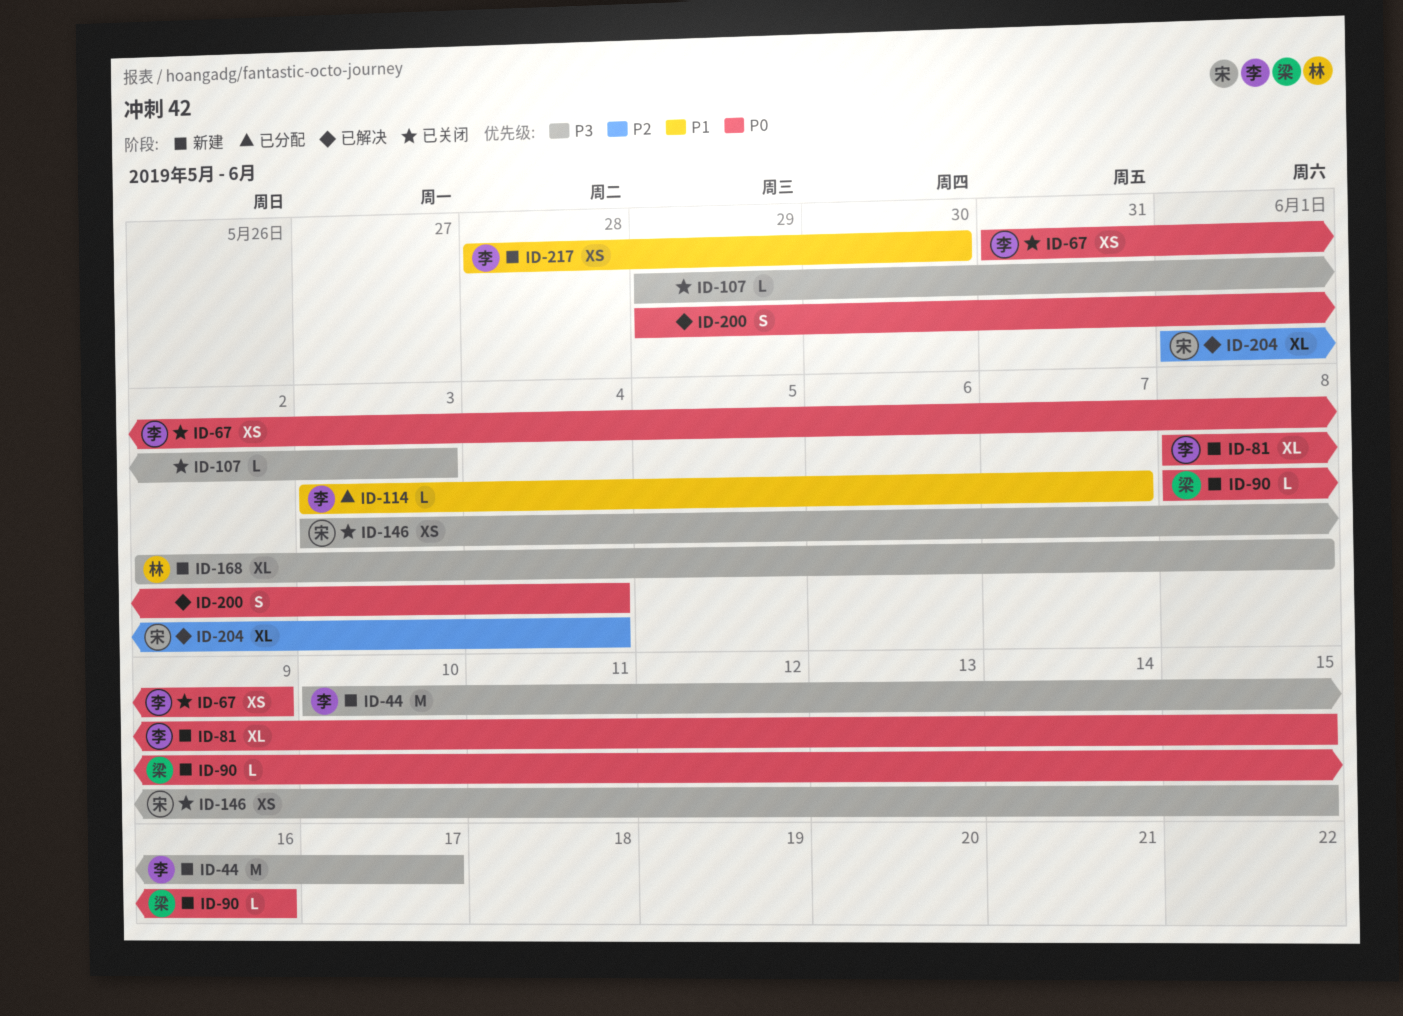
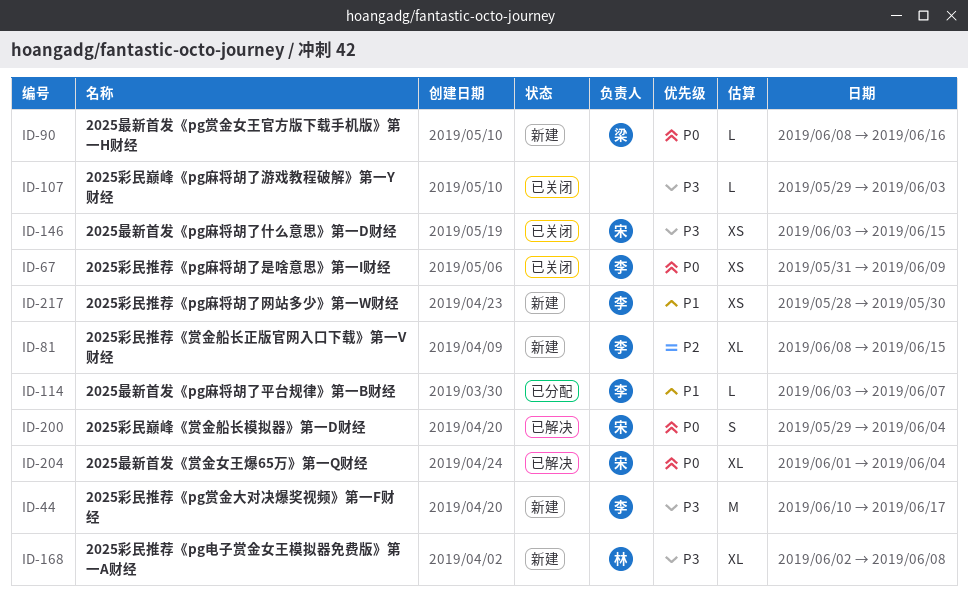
ID-81, priority: P0 -> P2
ID-200, owner: none -> 宋
ID-204, priority: P2 -> P0

